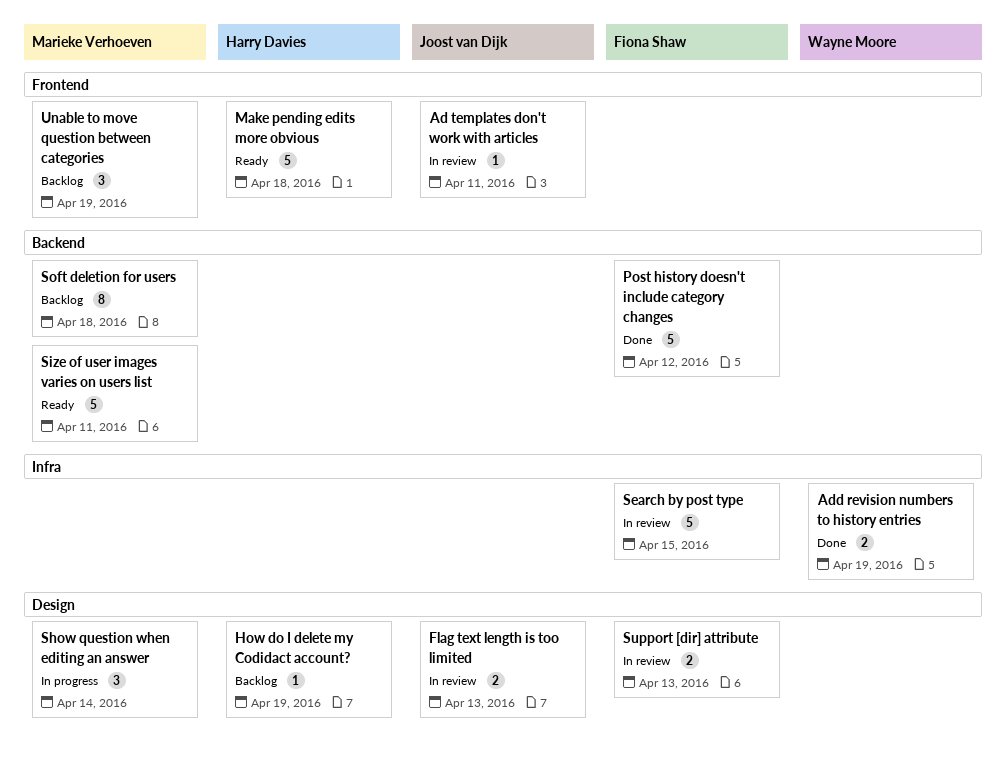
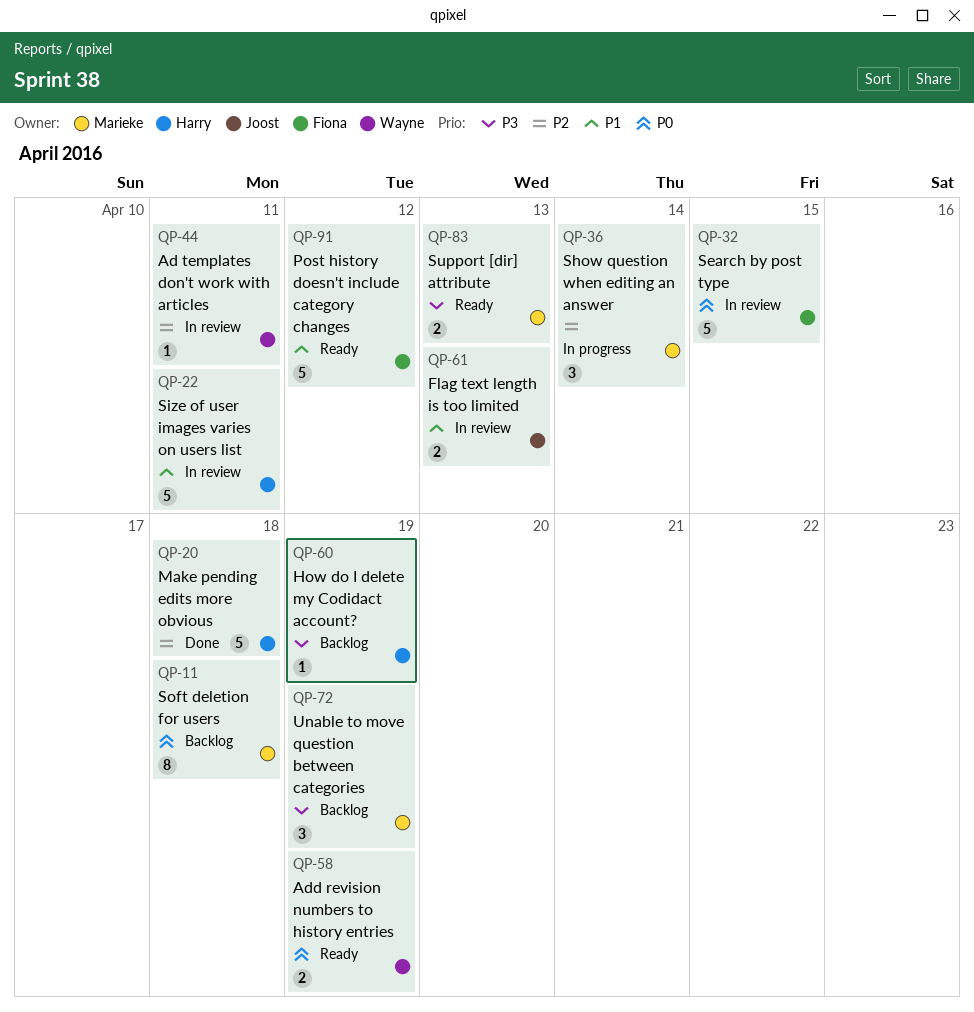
Ad templates don't work with articles, owner: Joost van Dijk -> Wayne Moore
Add revision numbers to history entries, status: Done -> Ready
Make pending edits more obvious, status: Ready -> Done
Post history doesn't include category changes, status: Done -> Ready
Size of user images varies on users list, status: Ready -> In review
Size of user images varies on users list, owner: Marieke Verhoeven -> Harry Davies
Support [dir] attribute, status: In review -> Ready
Support [dir] attribute, owner: Fiona Shaw -> Marieke Verhoeven

